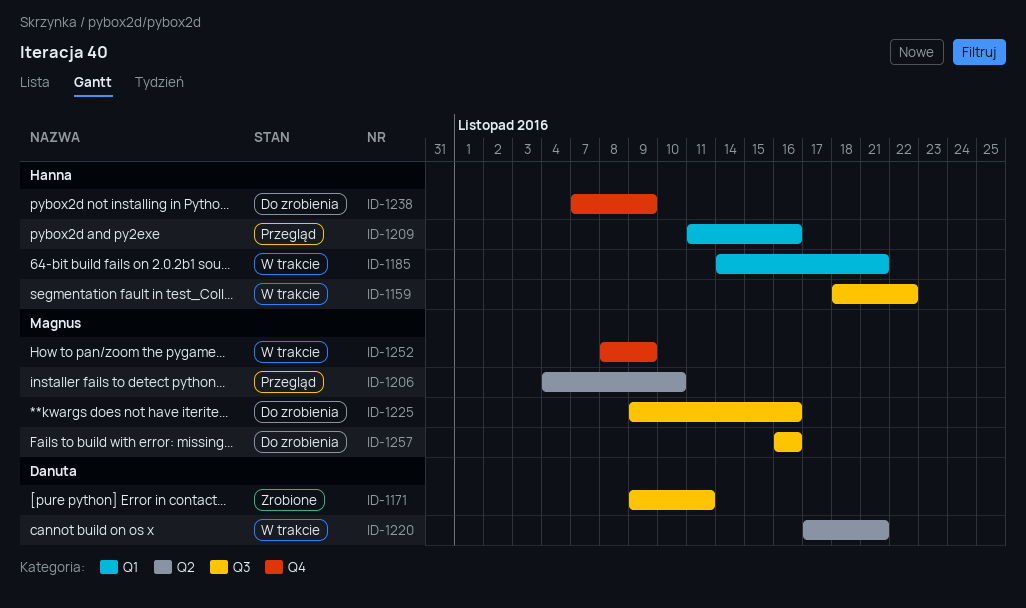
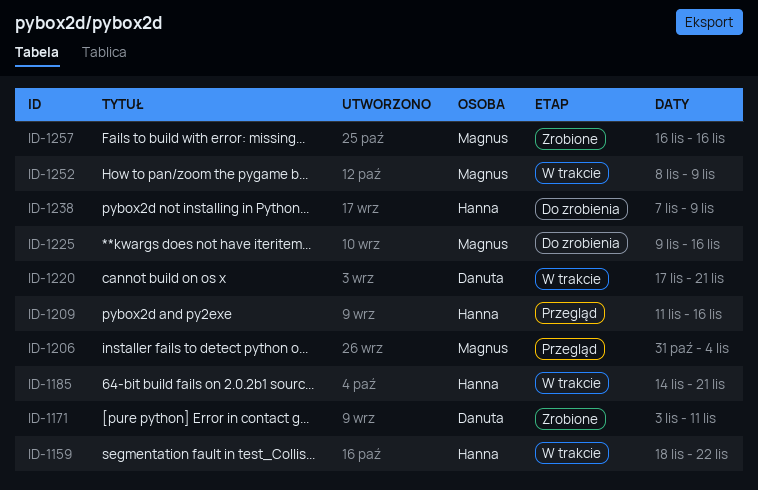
ID-1171, start: Nov 9 -> Nov 3
ID-1206, start: Nov 4 -> Oct 31
ID-1206, due: Nov 10 -> Nov 4
ID-1257, status: Do zrobienia -> Zrobione

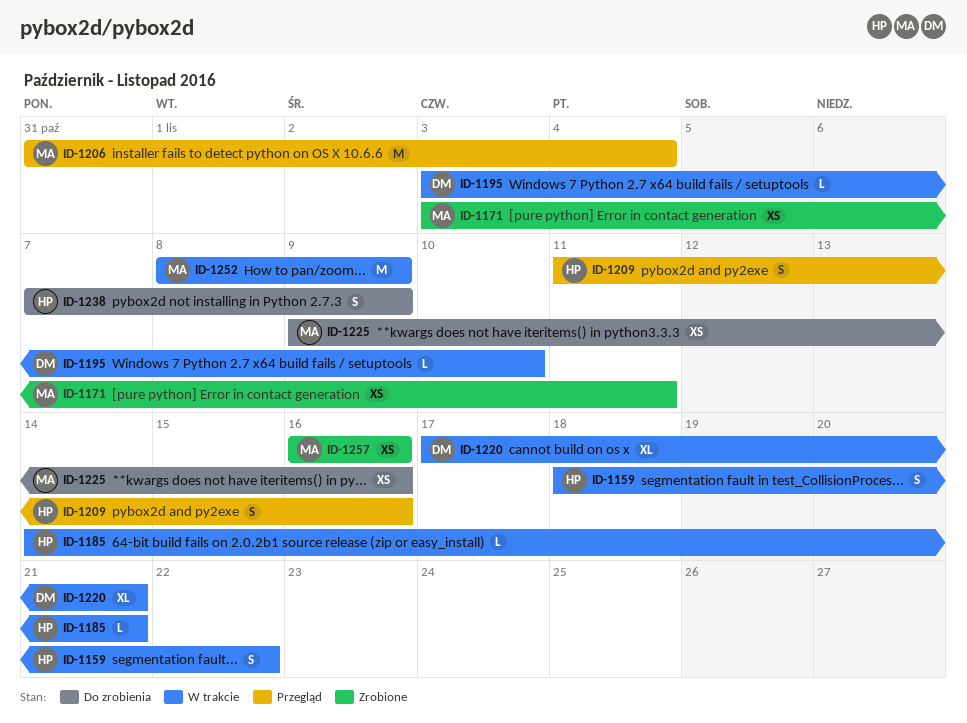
ID-1171, owner: Danuta -> Magnus
ID-1195: none -> present

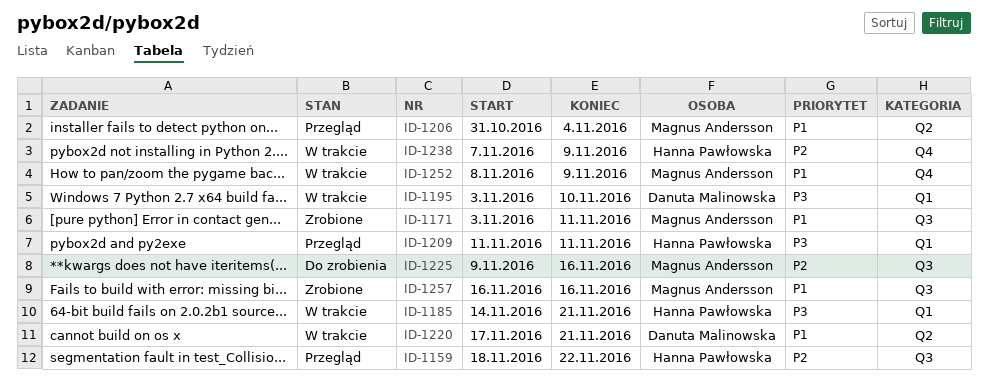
ID-1159, status: W trakcie -> Przegląd
ID-1209, due: Nov 16 -> Nov 11
ID-1238, status: Do zrobienia -> W trakcie

